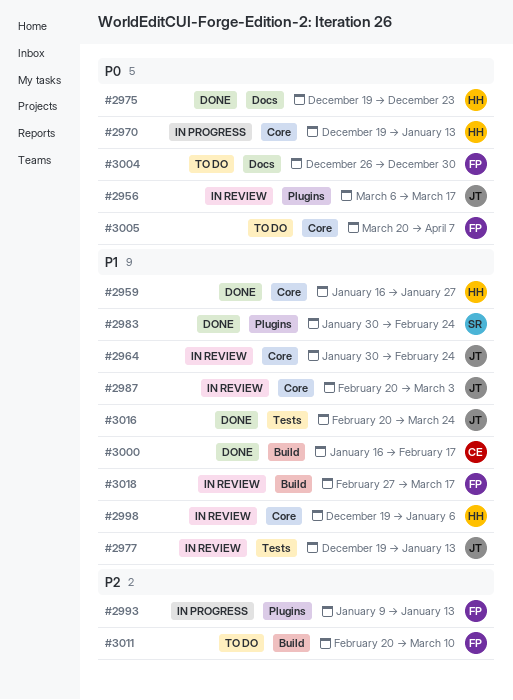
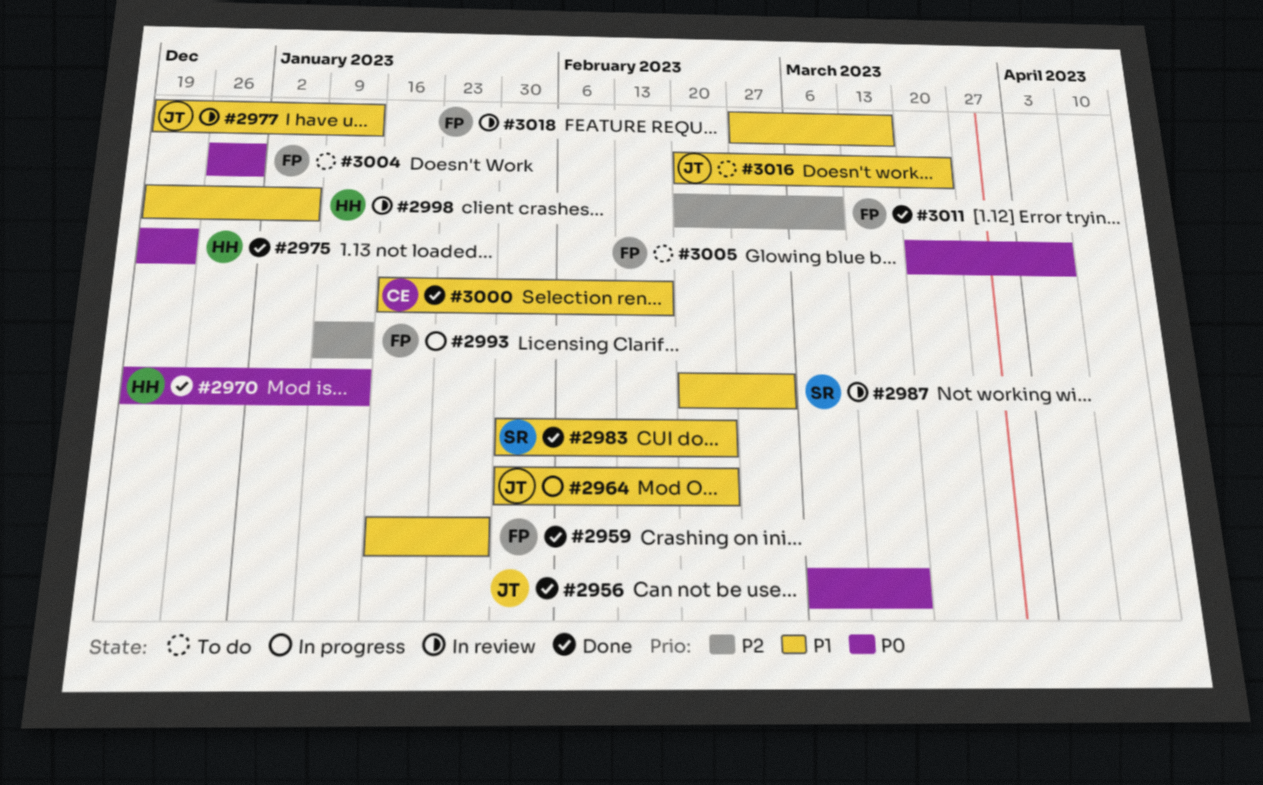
#2956, status: In review -> Done
#2959, owner: HH -> FP
#2964, status: In review -> In progress
#2970, status: In progress -> Done
#2987, owner: JT -> SR
#3011, status: To do -> Done
#3016, status: Done -> To do

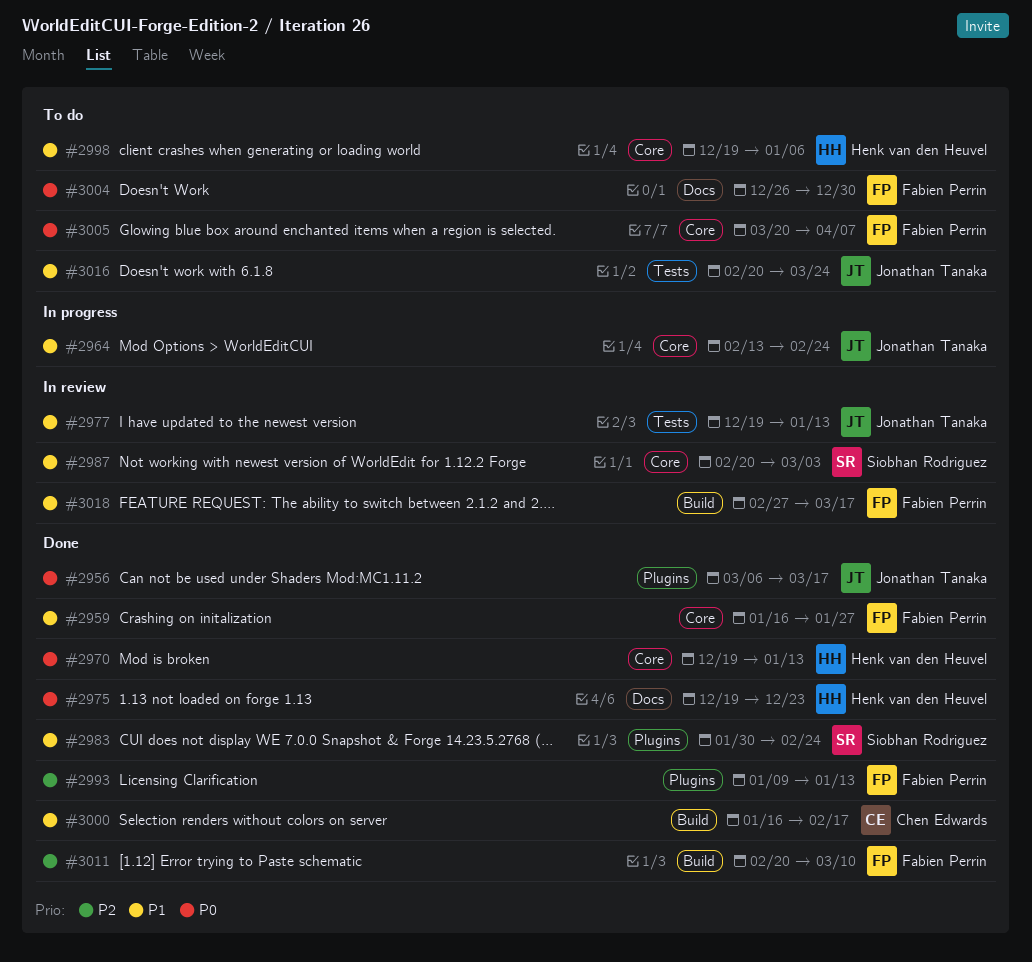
#2964, start: Jan 30 -> Feb 13
#2993, status: In progress -> Done
#2998, status: In review -> To do

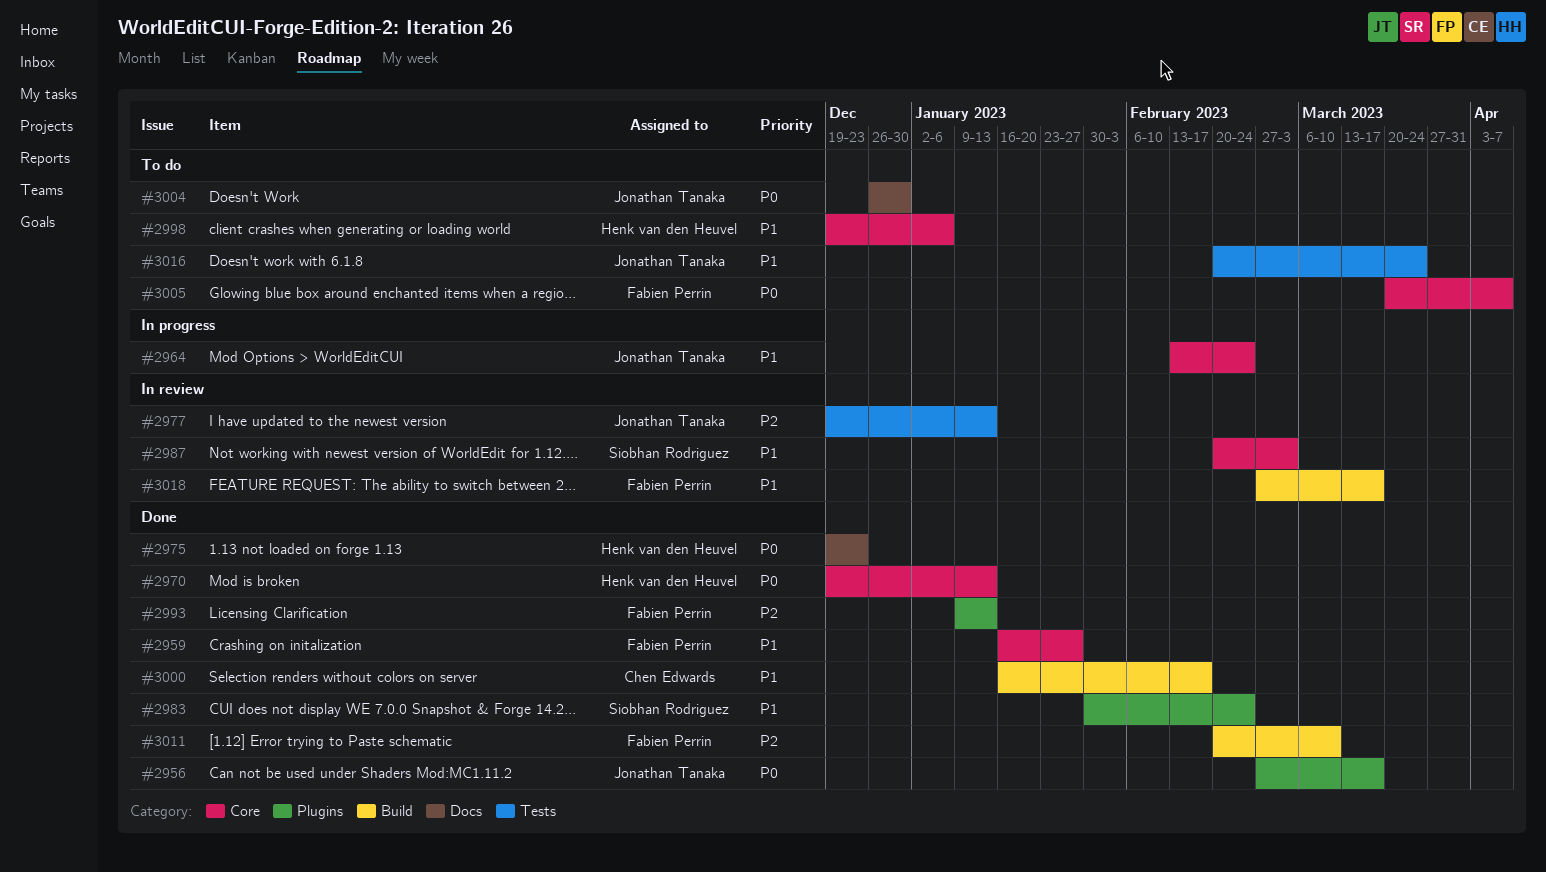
#2956, start: Mar 6 -> Feb 27
#2977, priority: P1 -> P2
#3004, owner: Fabien Perrin -> Jonathan Tanaka

